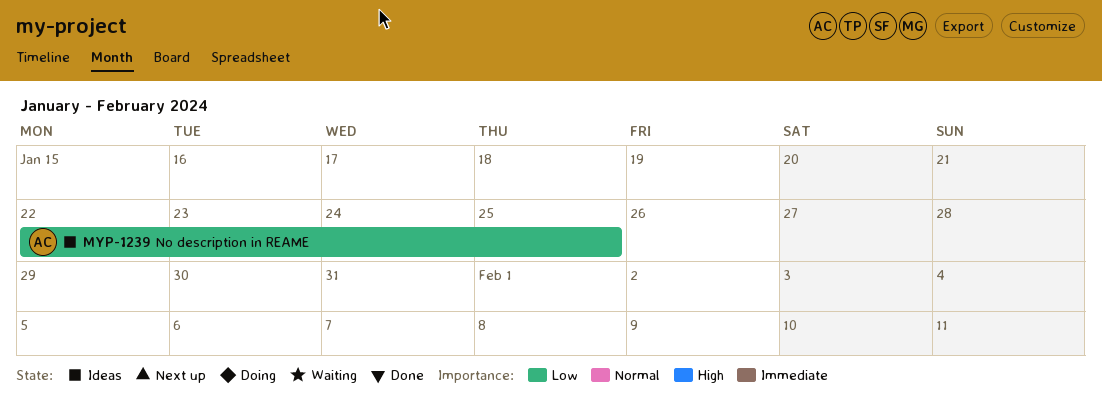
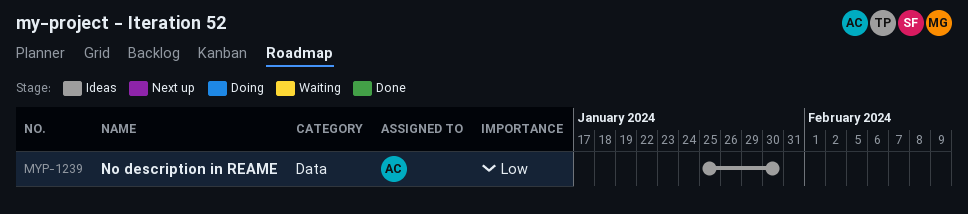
MYP-1239, start: Jan 22 -> Jan 25
MYP-1239, due: Jan 25 -> Jan 30

